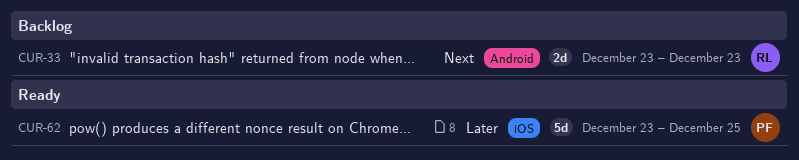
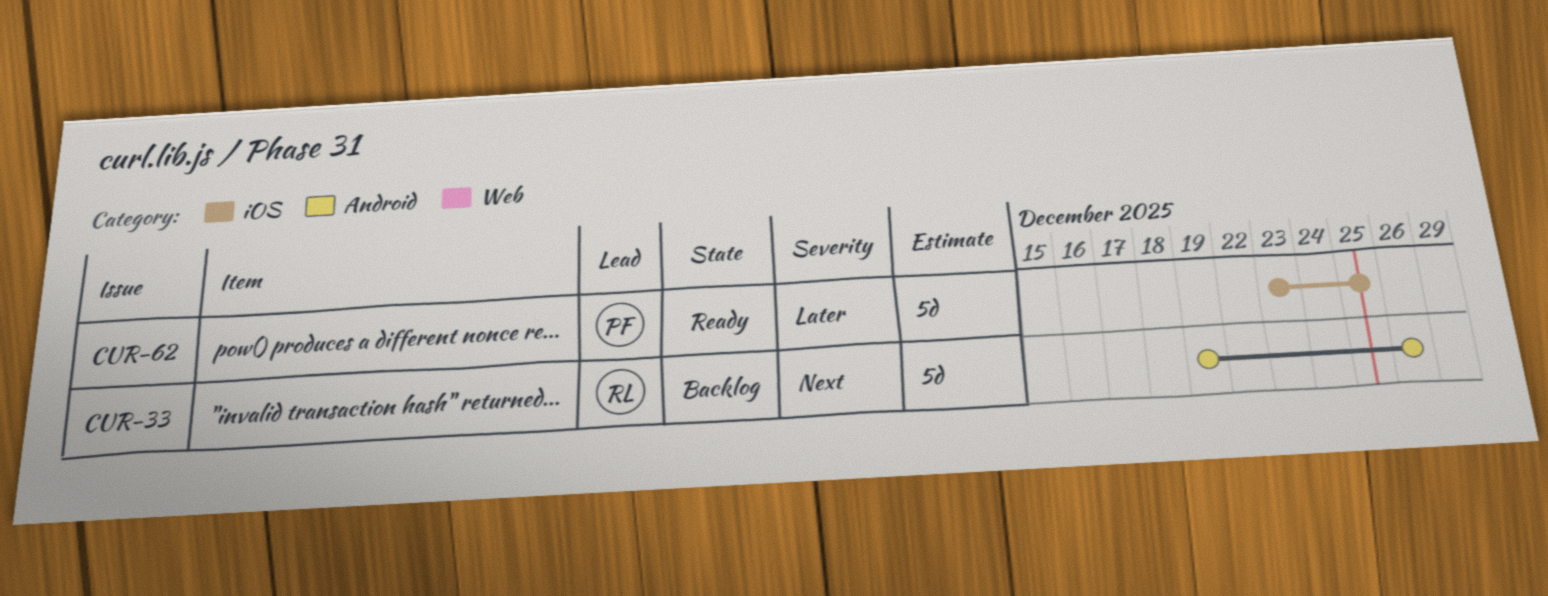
CUR-33, estimate: 2d -> 5d
CUR-33, start: Dec 23 -> Dec 19
CUR-33, due: Dec 23 -> Dec 26

